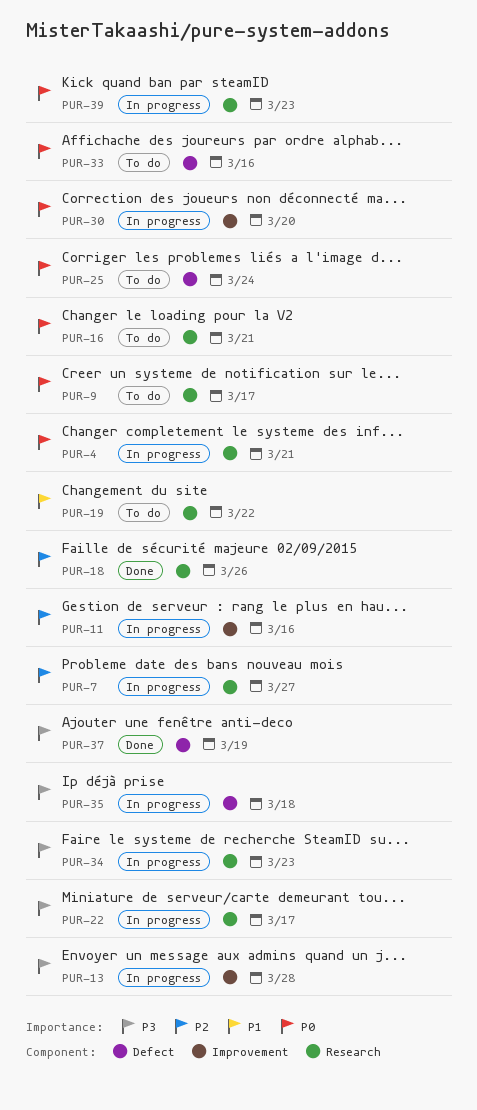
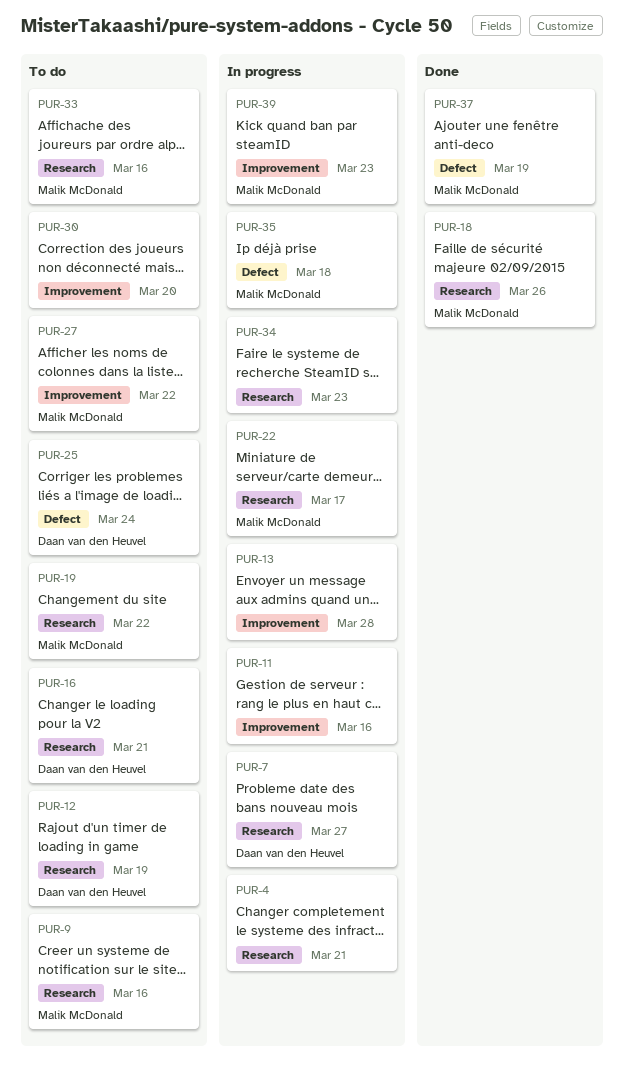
PUR-9, due: Mar 17 -> Mar 16
PUR-12: none -> present
PUR-27: none -> present
PUR-30, status: In progress -> To do
PUR-33, label: Defect -> Research
PUR-39, label: Research -> Improvement

